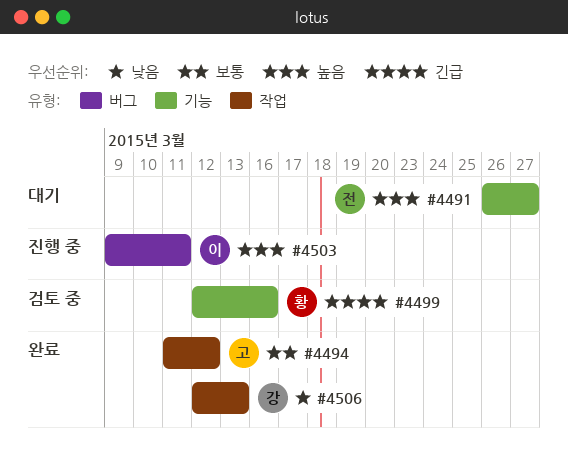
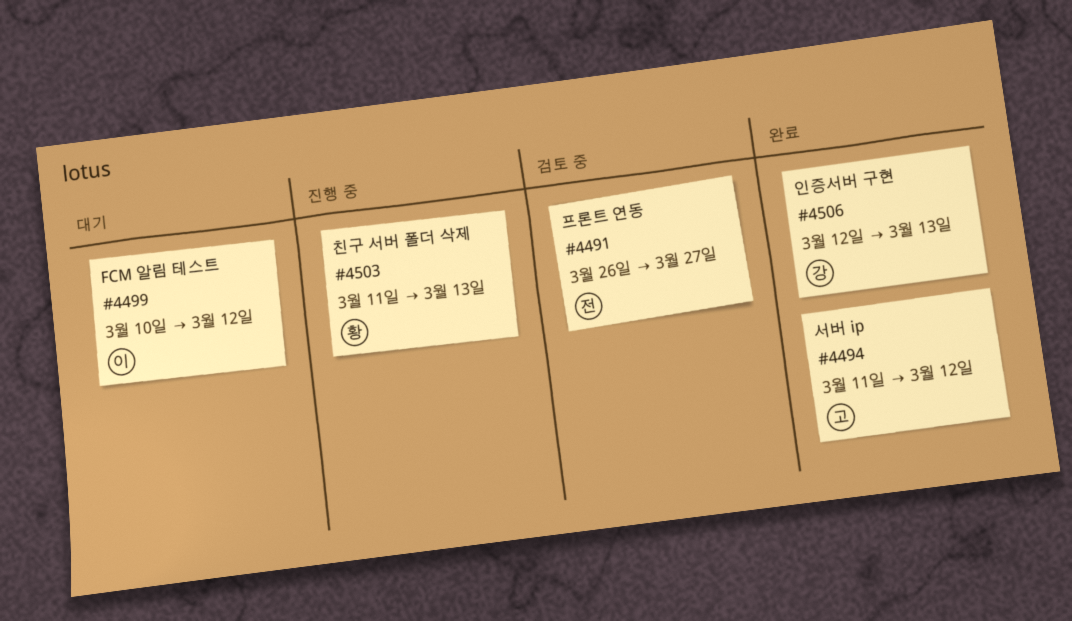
#4491, status: 대기 -> 검토 중
#4499, status: 검토 중 -> 대기
#4499, owner: 황 -> 이
#4499, start: Mar 12 -> Mar 10
#4499, due: Mar 16 -> Mar 12
#4503, owner: 이 -> 황
#4503, start: Mar 9 -> Mar 11
#4503, due: Mar 11 -> Mar 13

